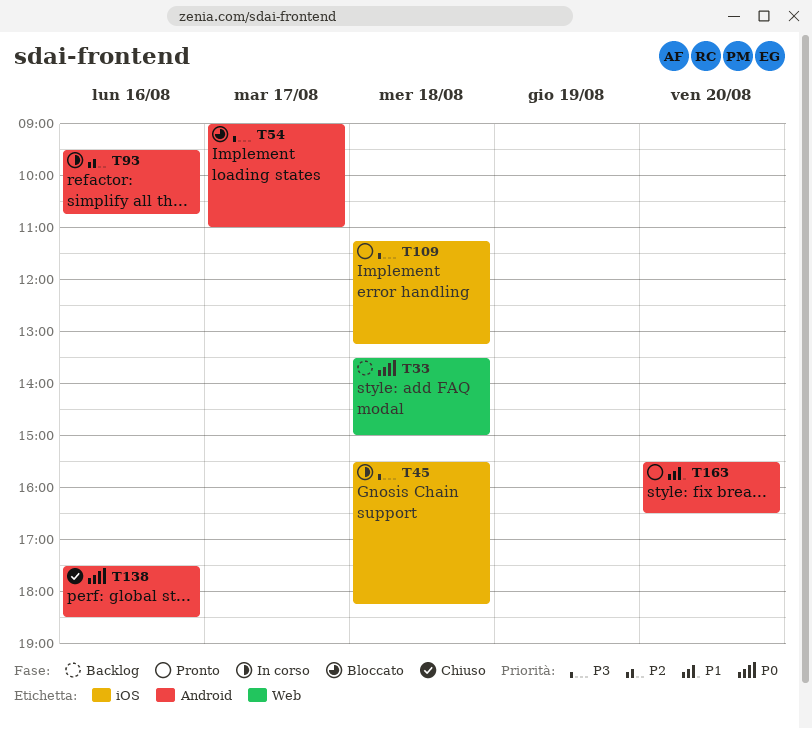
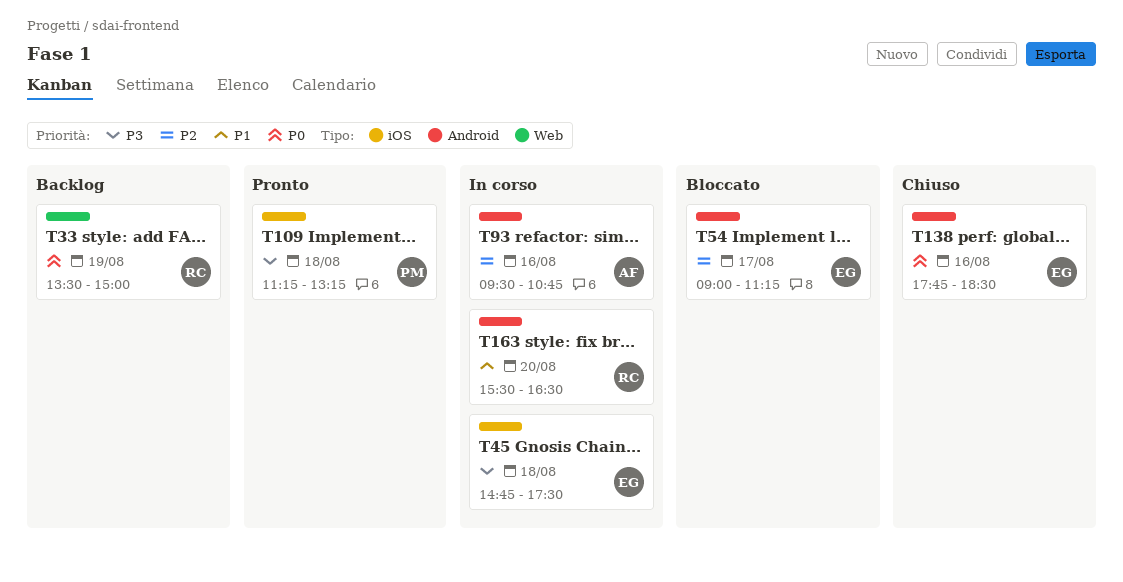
T33, day: Aug 18 -> Aug 19
T45, begins: 15:30 -> 14:45
T45, ends: 18:15 -> 17:30
T54, priority: P3 -> P2
T54, ends: 11:00 -> 11:15
T138, begins: 17:30 -> 17:45
T163, status: Pronto -> In corso

